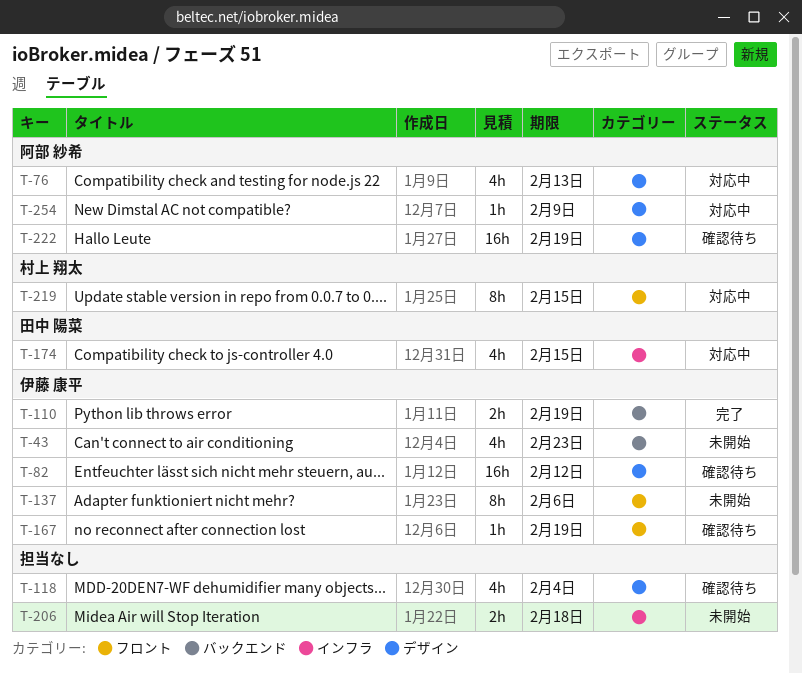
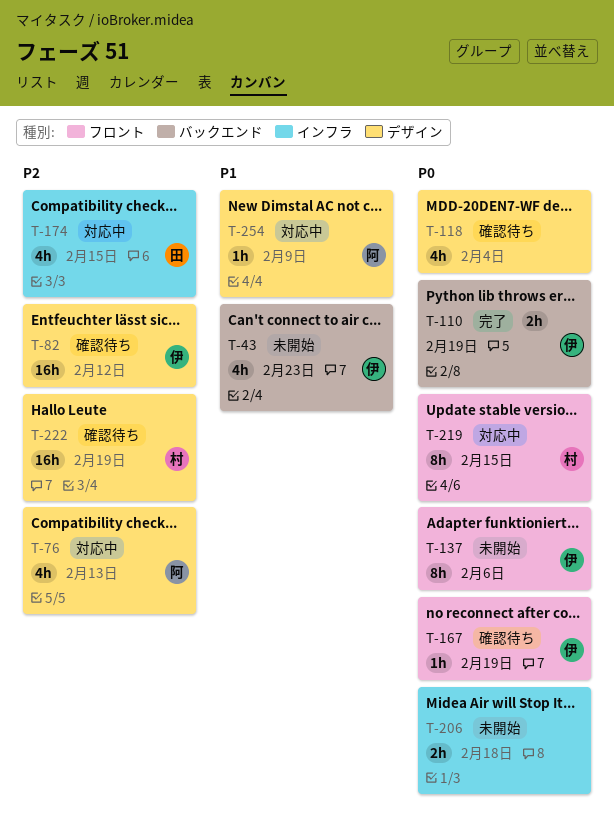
T-222, owner: 阿部 紗希 -> 村上 翔太

